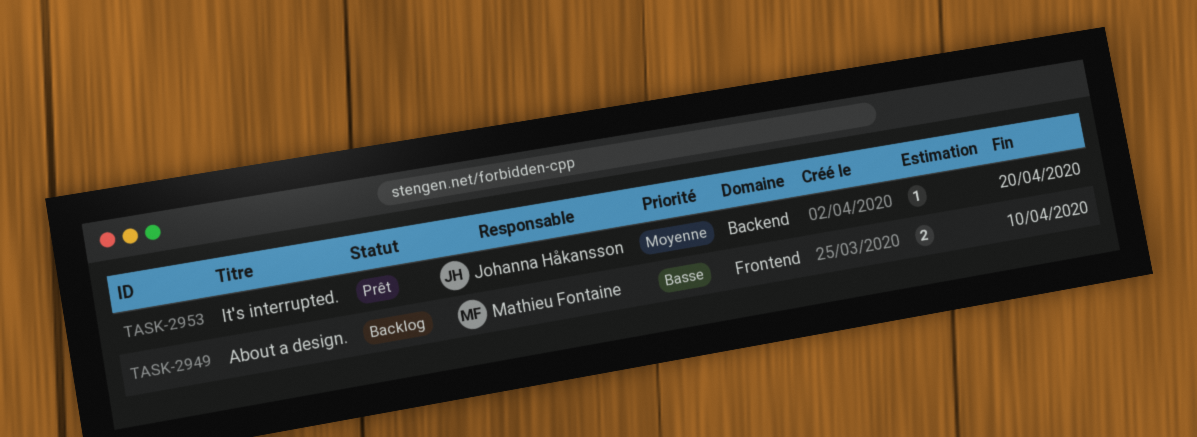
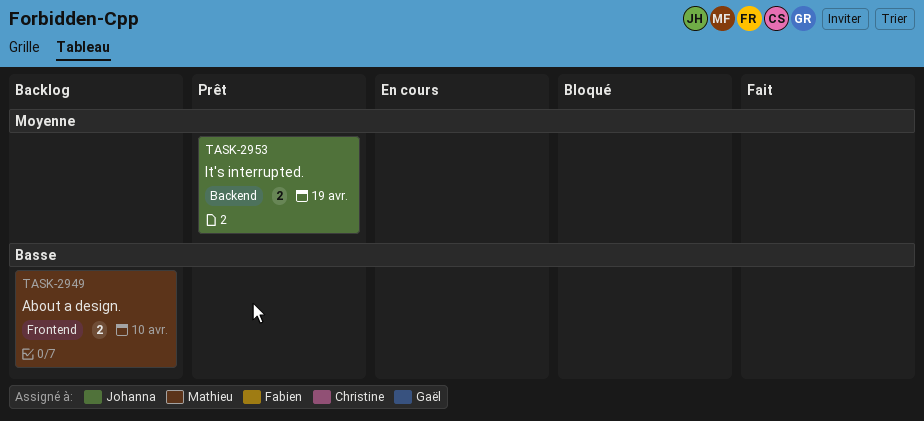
TASK-2953, estimate: 1 -> 2
TASK-2953, due: Apr 20 -> Apr 19

